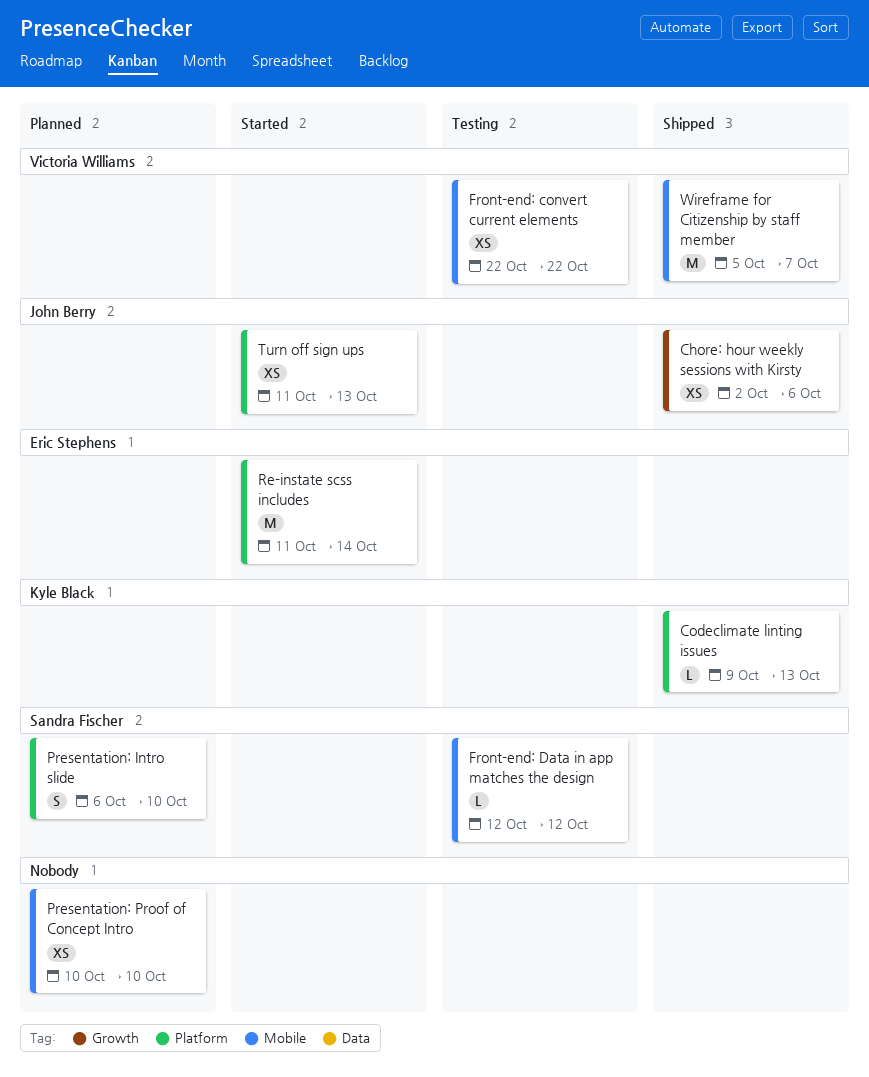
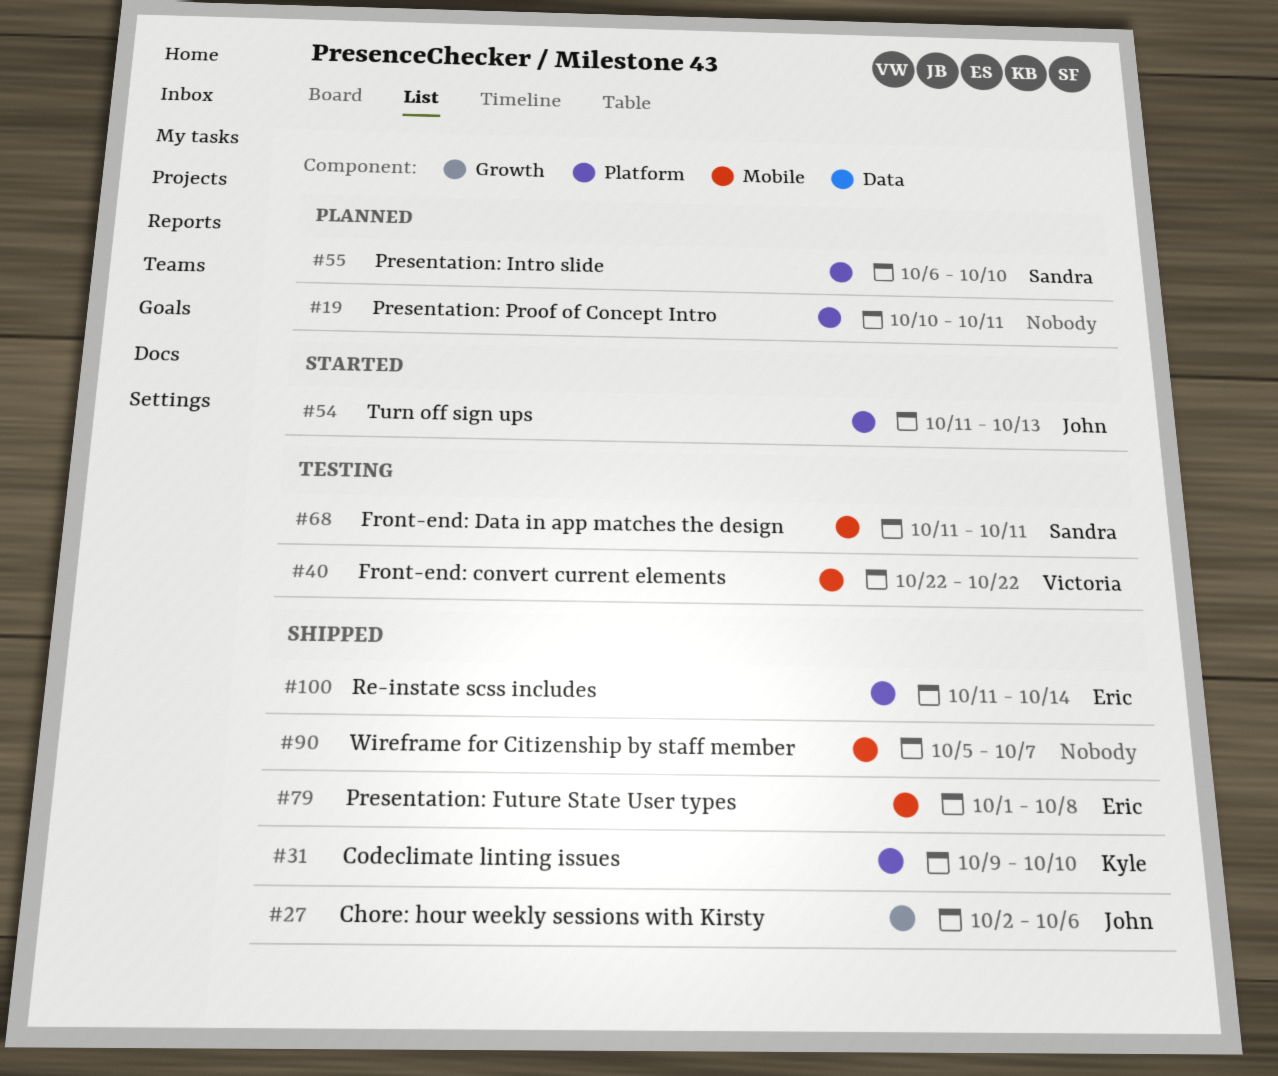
Codeclimate linting issues, due: Oct 13 -> Oct 10
Front-end: Data in app matches the design, start: Oct 12 -> Oct 11
Front-end: Data in app matches the design, due: Oct 12 -> Oct 11
Presentation: Future State User types: none -> present
Presentation: Proof of Concept Intro, label: Mobile -> Platform
Presentation: Proof of Concept Intro, due: Oct 10 -> Oct 11
Re-instate scss includes, status: Started -> Shipped
Wireframe for Citizenship by staff member, owner: Victoria Williams -> none

